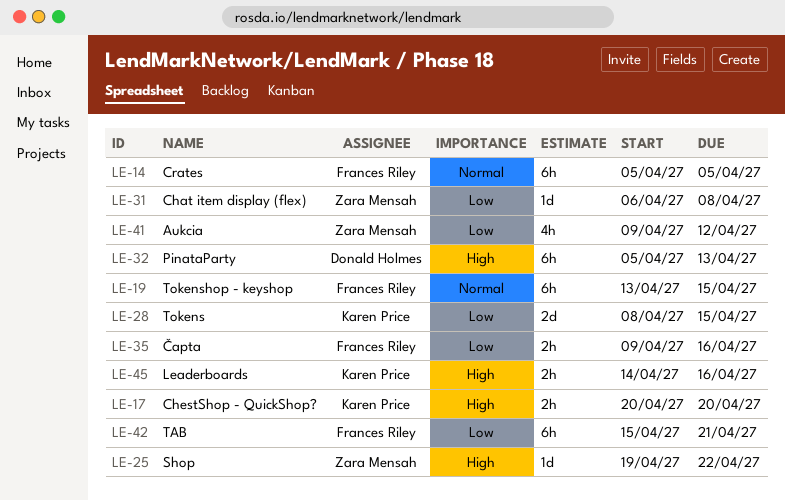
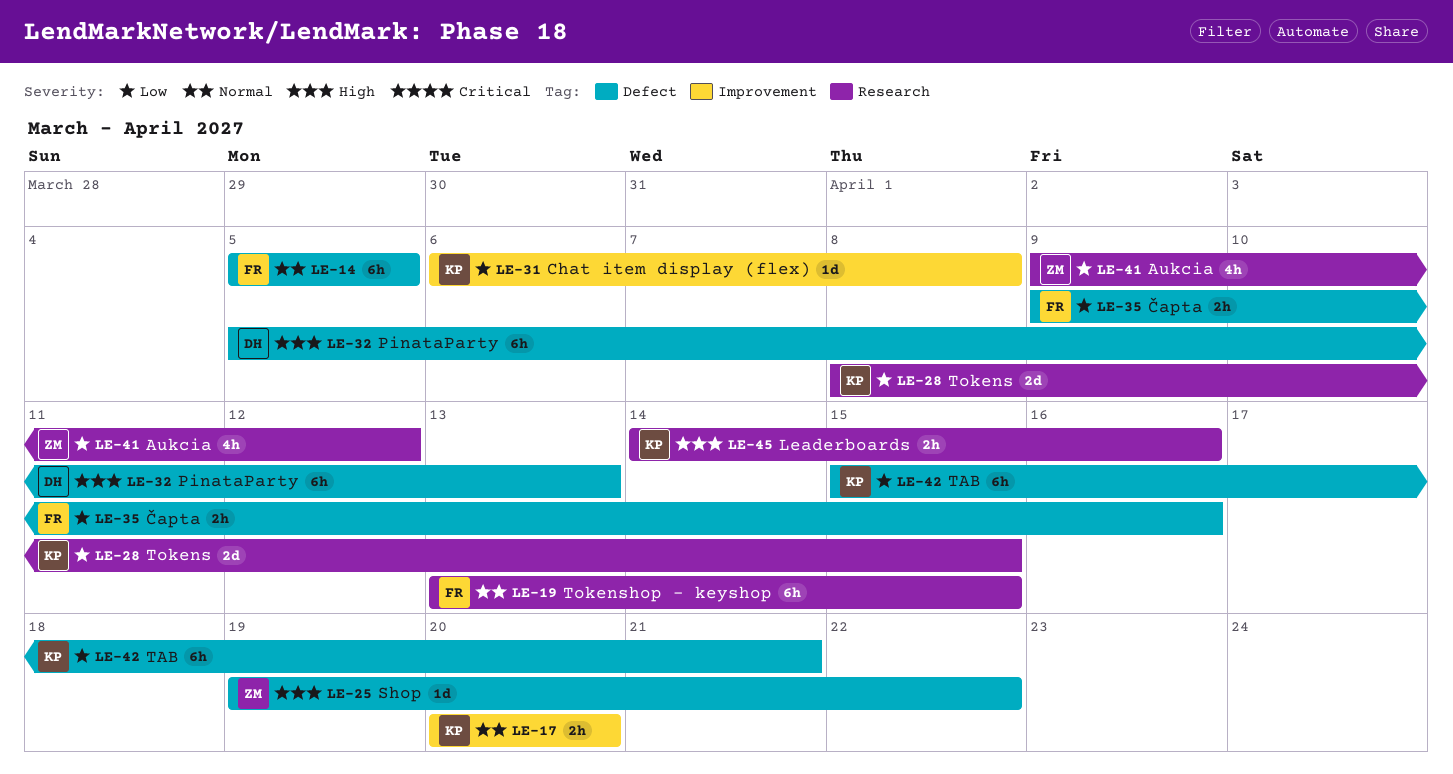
LE-17, priority: High -> Normal
LE-31, owner: Zara Mensah -> Karen Price
LE-42, owner: Frances Riley -> Karen Price

